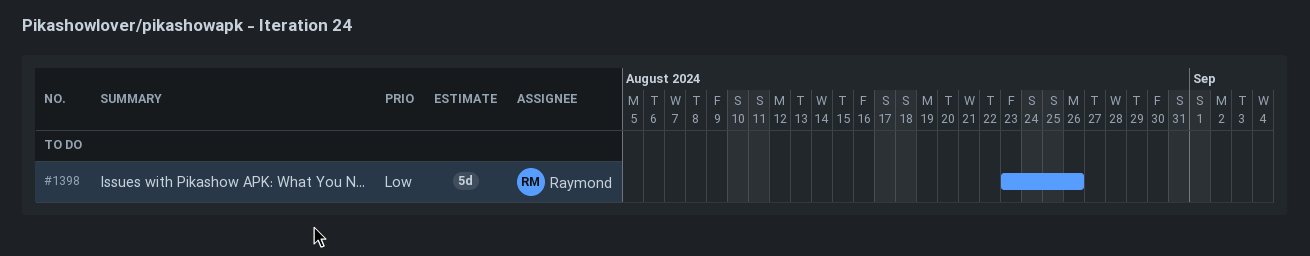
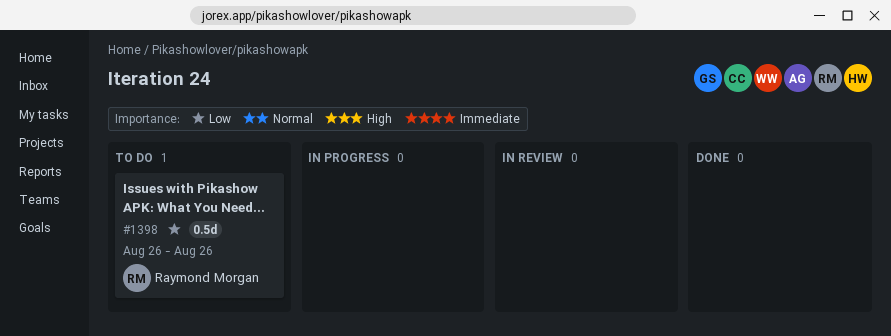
#1398, estimate: 5d -> 0.5d
#1398, start: Aug 23 -> Aug 26

